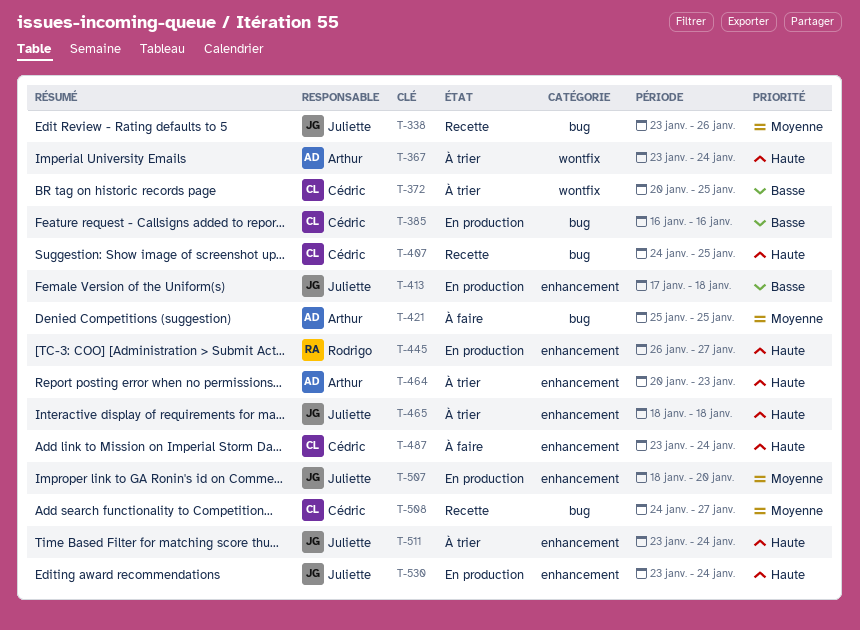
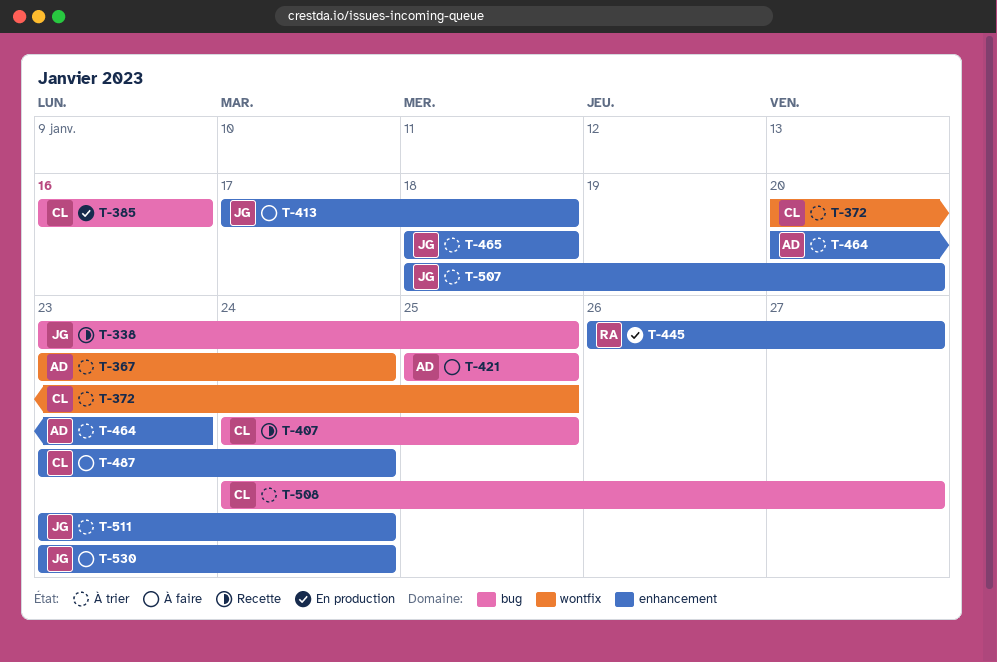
T-338, due: Jan 26 -> Jan 25
T-413, status: En production -> À faire
T-507, status: En production -> À trier
T-508, status: Recette -> À trier
T-530, status: En production -> À faire

